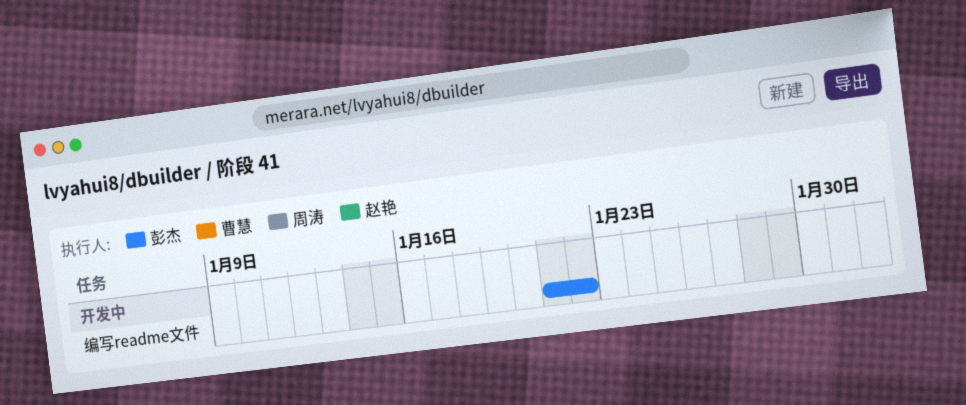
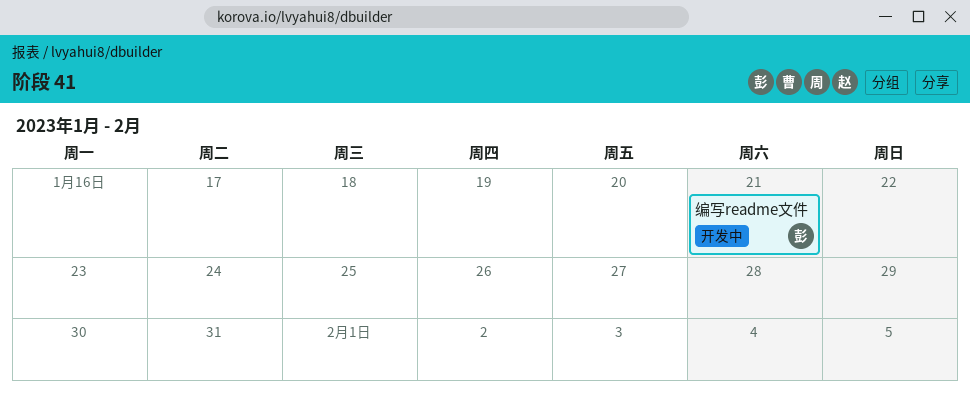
编写readme文件, due: Jan 22 -> Jan 21

